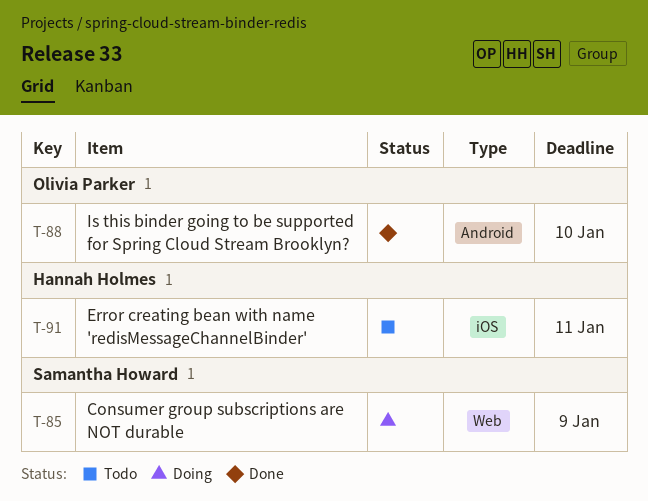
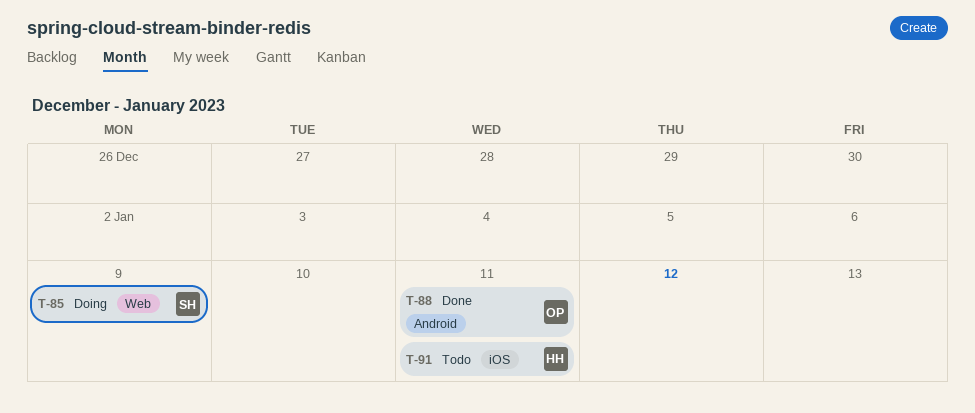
T-88, due: Jan 10 -> Jan 11

